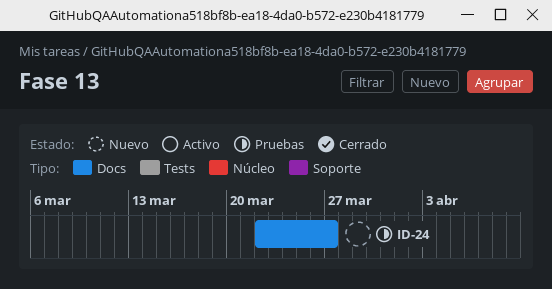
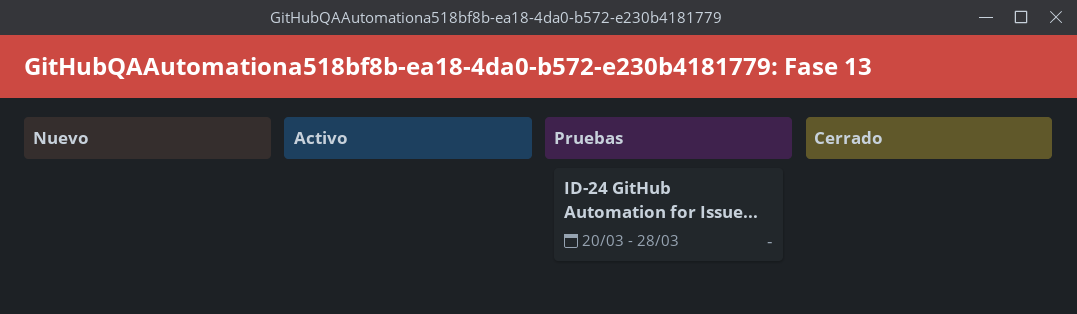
ID-24, start: Mar 22 -> Mar 20
ID-24, due: Mar 27 -> Mar 28

